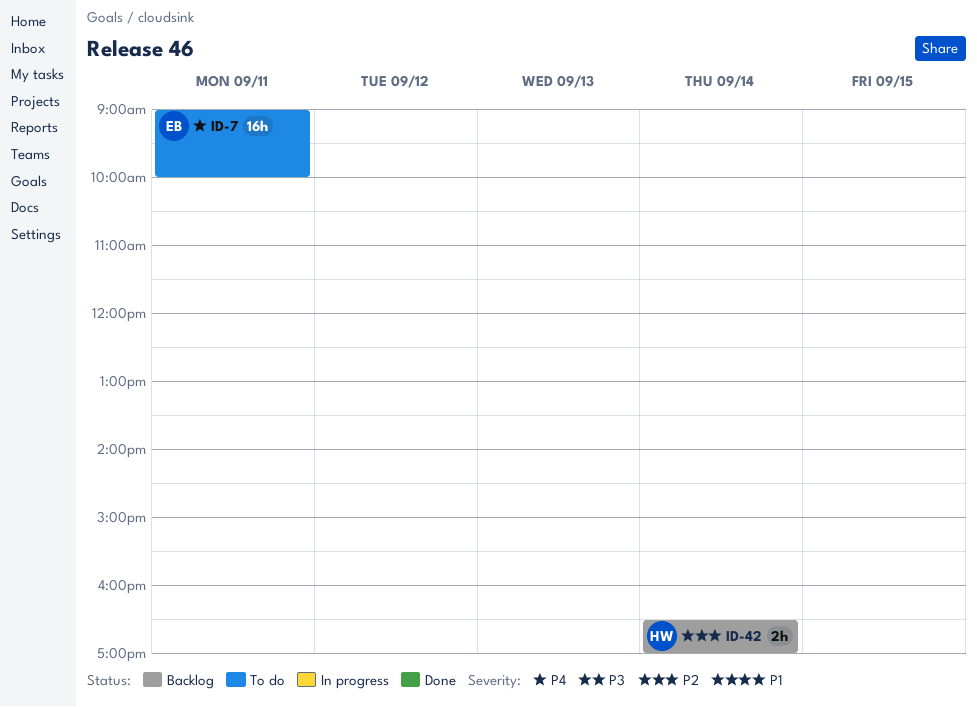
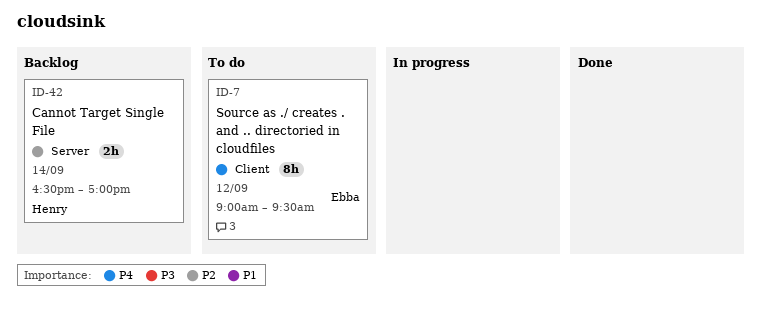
ID-7, estimate: 16h -> 8h
ID-7, day: Sep 11 -> Sep 12
ID-7, ends: 10:00 -> 09:30

